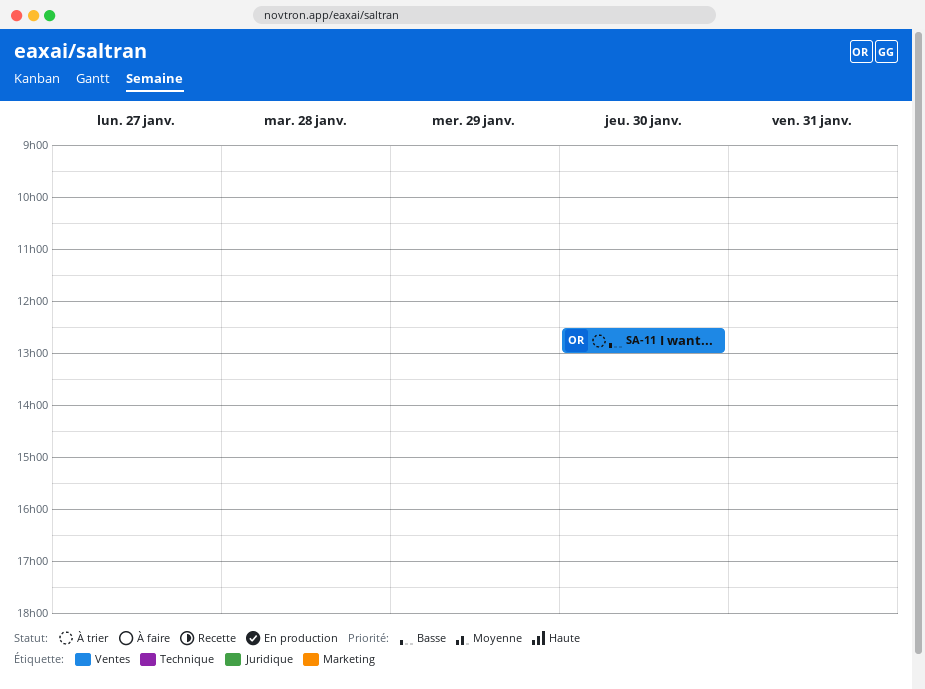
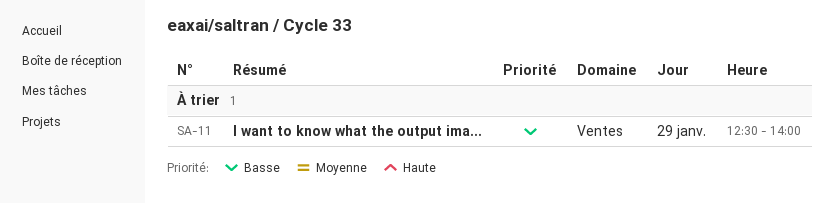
SA-11, day: Jan 30 -> Jan 29
SA-11, ends: 13:00 -> 14:00

